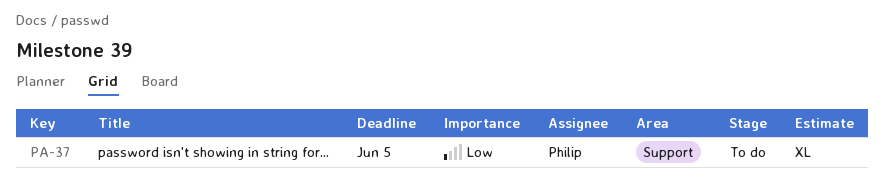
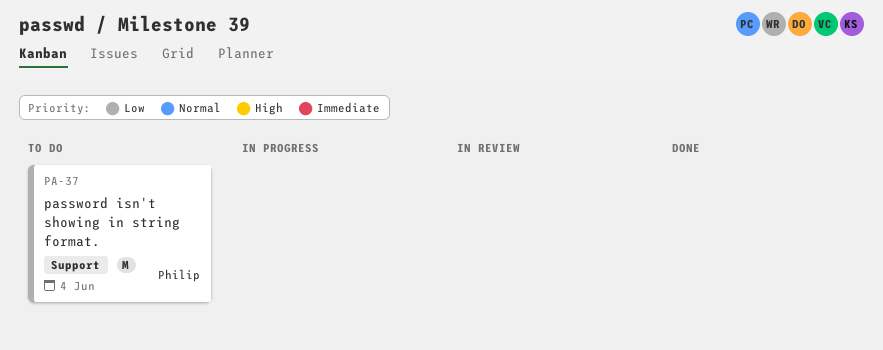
PA-37, estimate: XL -> M
PA-37, due: Jun 5 -> Jun 4

